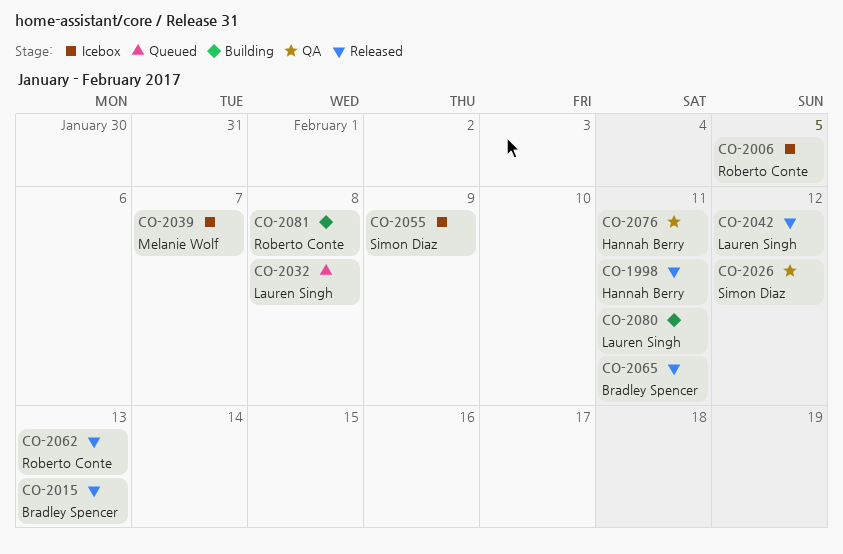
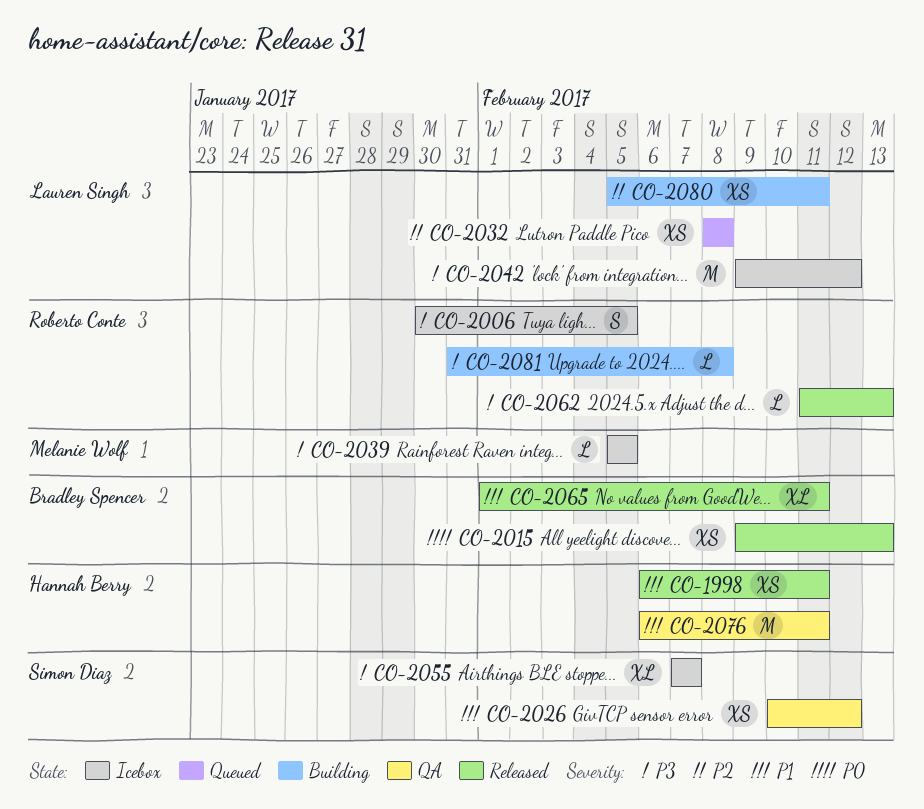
CO-2039, due: Feb 7 -> Feb 5
CO-2042, status: Released -> Icebox
CO-2055, due: Feb 9 -> Feb 7

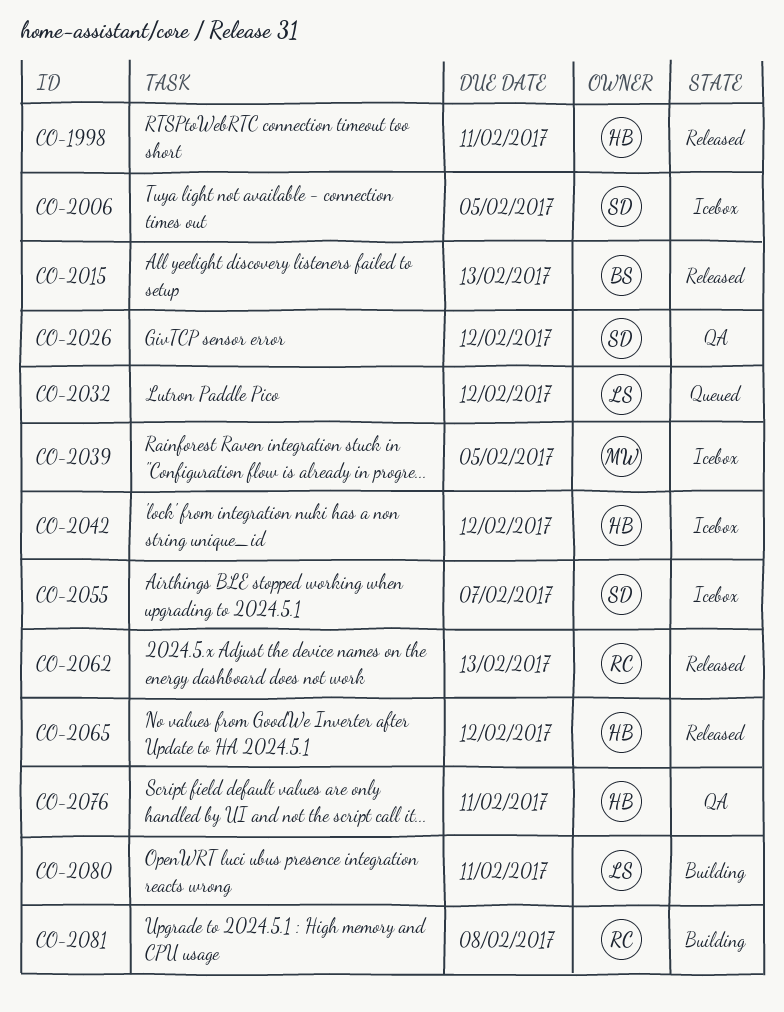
CO-2006, owner: Roberto Conte -> Simon Diaz
CO-2032, due: Feb 8 -> Feb 12
CO-2042, owner: Lauren Singh -> Hannah Berry
CO-2065, owner: Bradley Spencer -> Hannah Berry
CO-2065, due: Feb 11 -> Feb 12

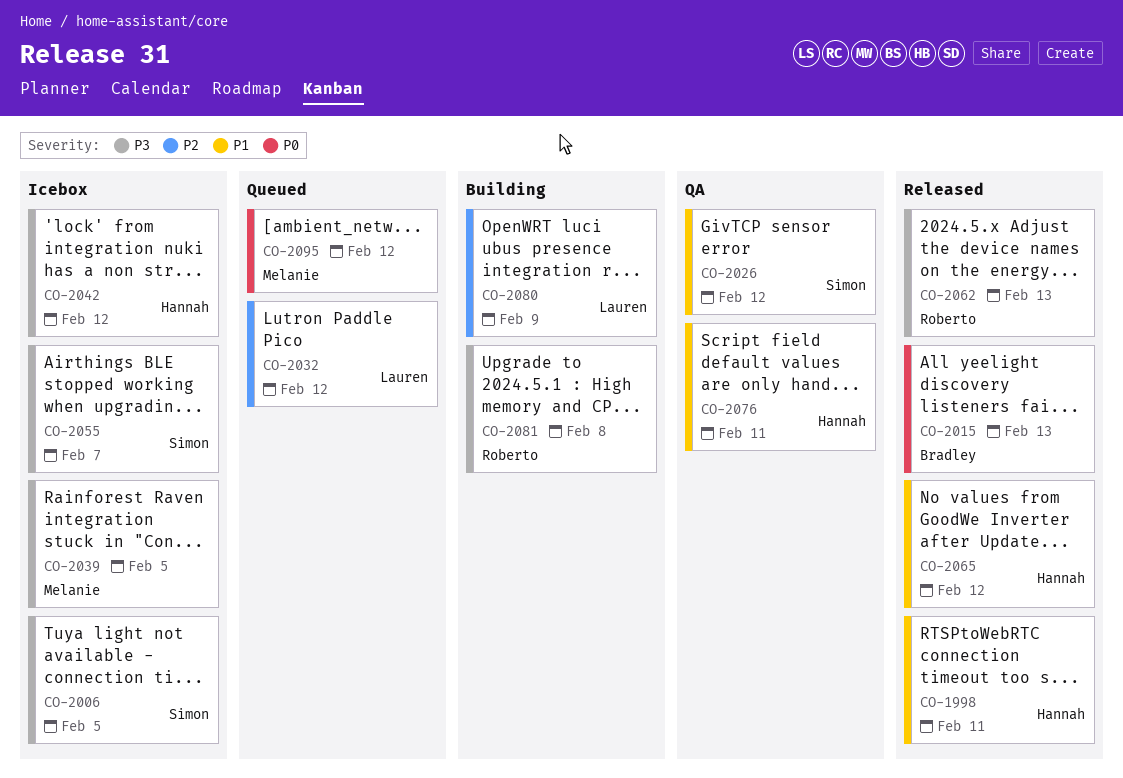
CO-2080, due: Feb 11 -> Feb 9
CO-2095: none -> present

